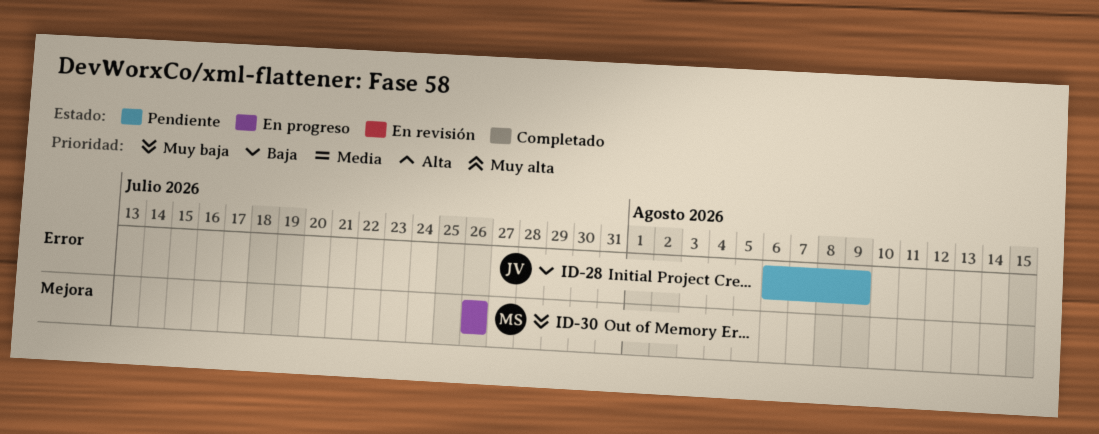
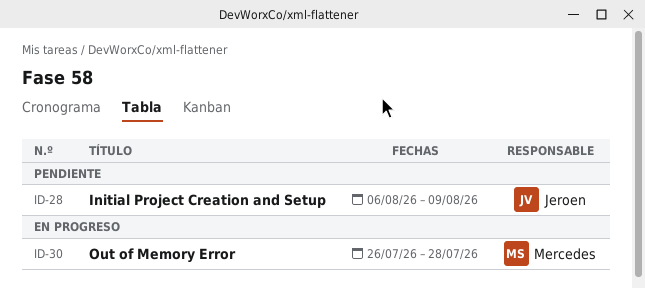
ID-30, due: Jul 26 -> Jul 28

